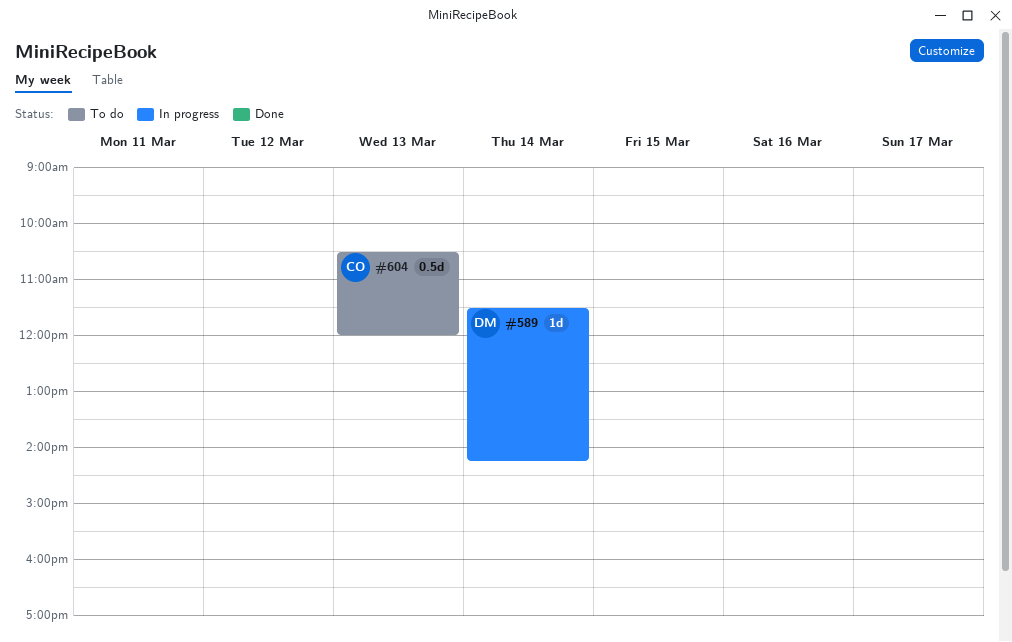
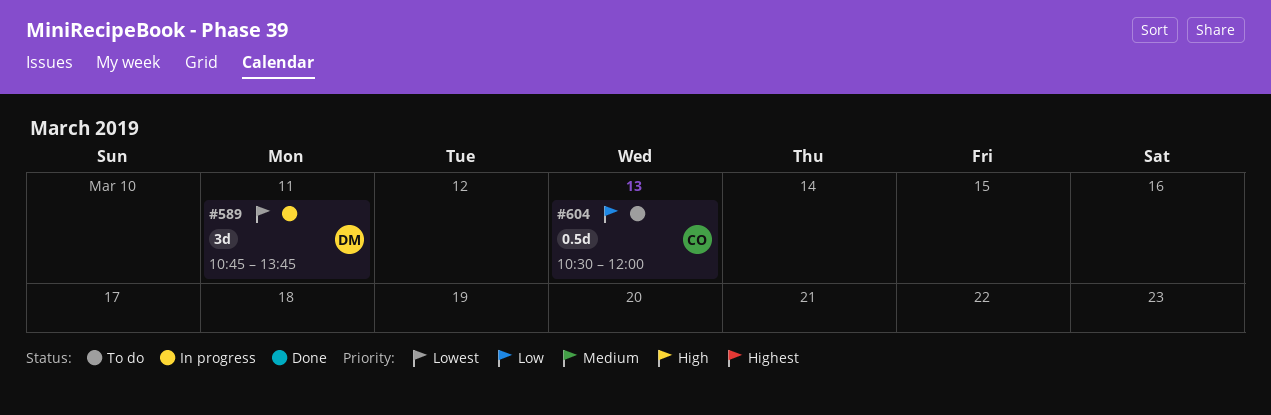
#589, estimate: 1d -> 3d
#589, day: Mar 14 -> Mar 11
#589, begins: 11:30 -> 10:45
#589, ends: 14:15 -> 13:45

